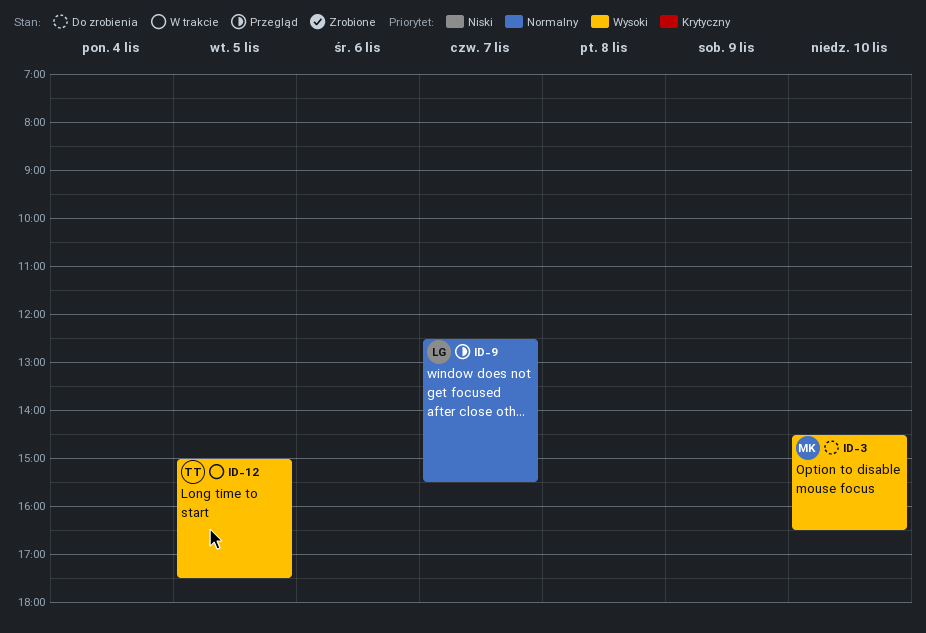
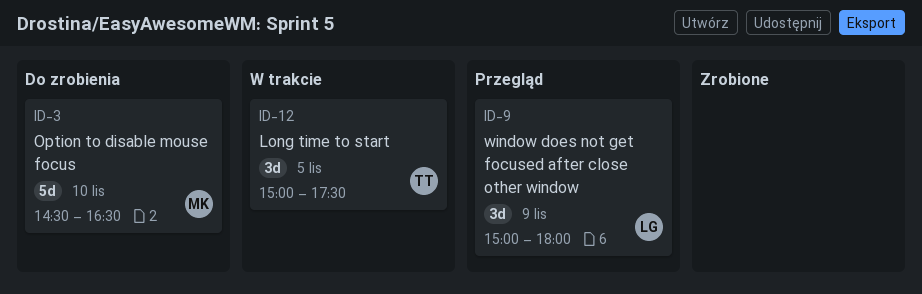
ID-9, day: Nov 7 -> Nov 9
ID-9, begins: 12:30 -> 15:00
ID-9, ends: 15:30 -> 18:00

